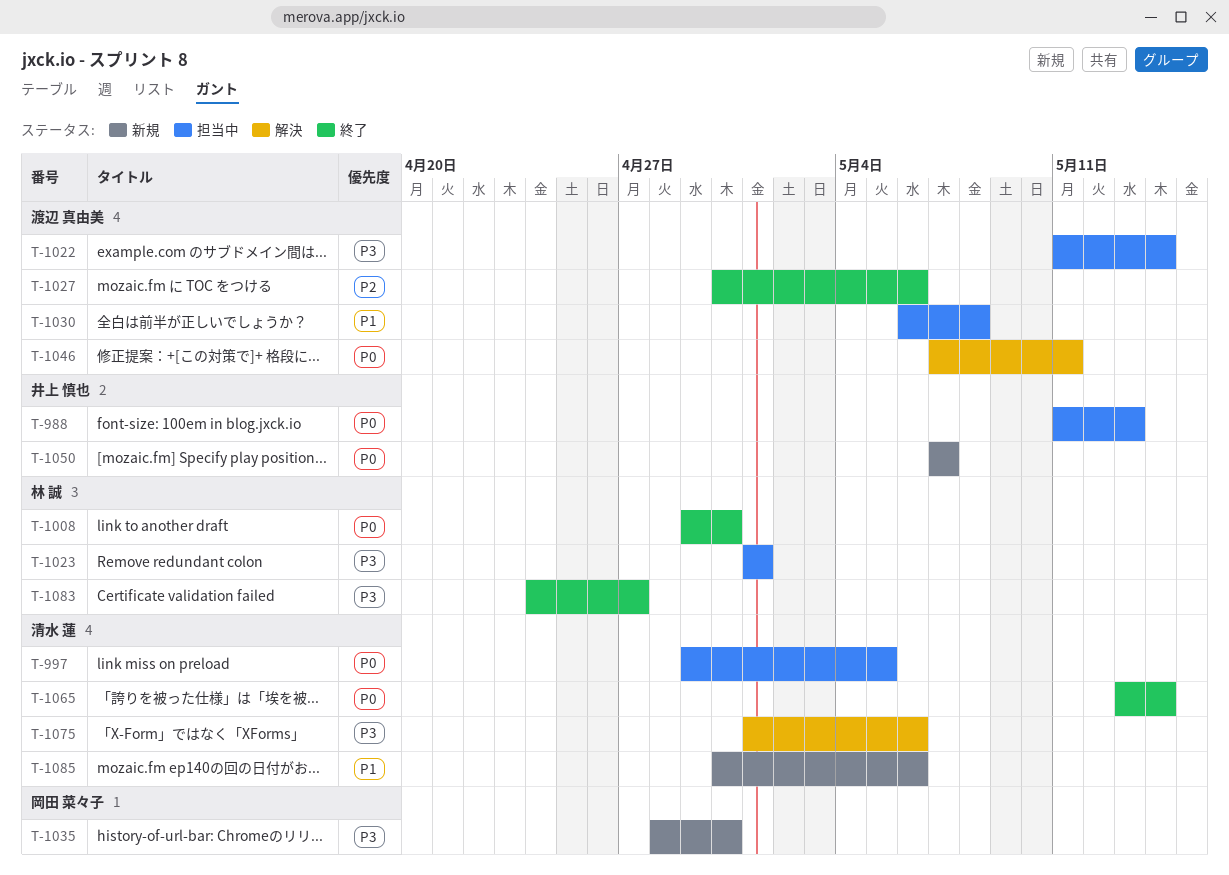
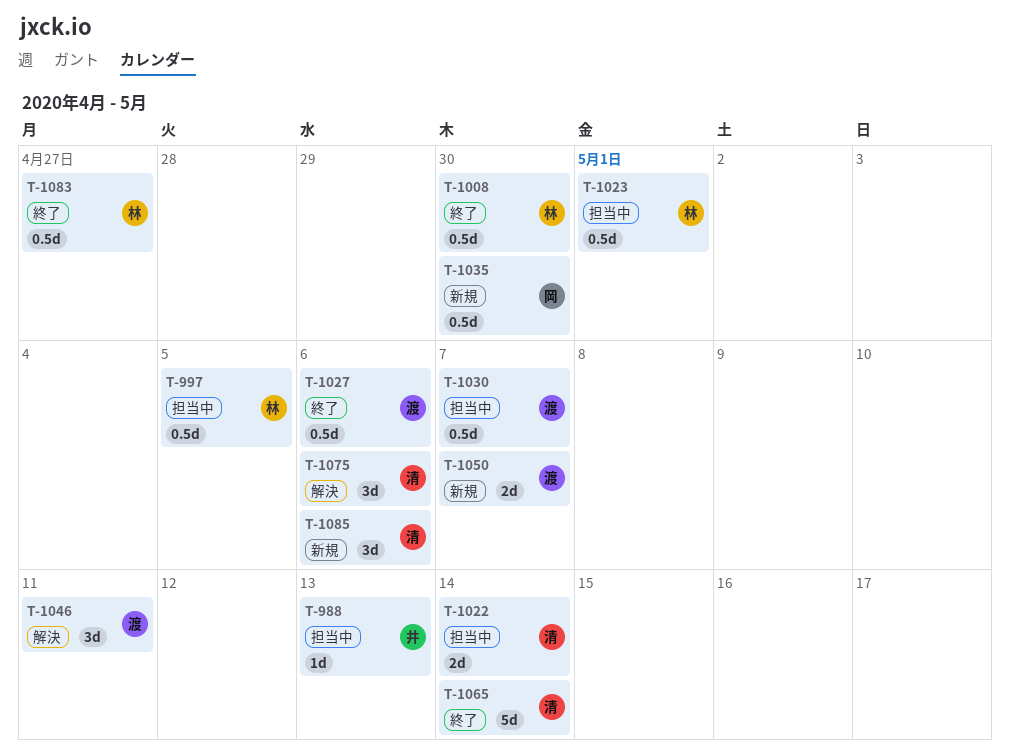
T-997, owner: 清水 蓮 -> 林 誠
T-1022, owner: 渡辺 真由美 -> 清水 蓮
T-1030, due: May 8 -> May 7
T-1050, owner: 井上 慎也 -> 渡辺 真由美

